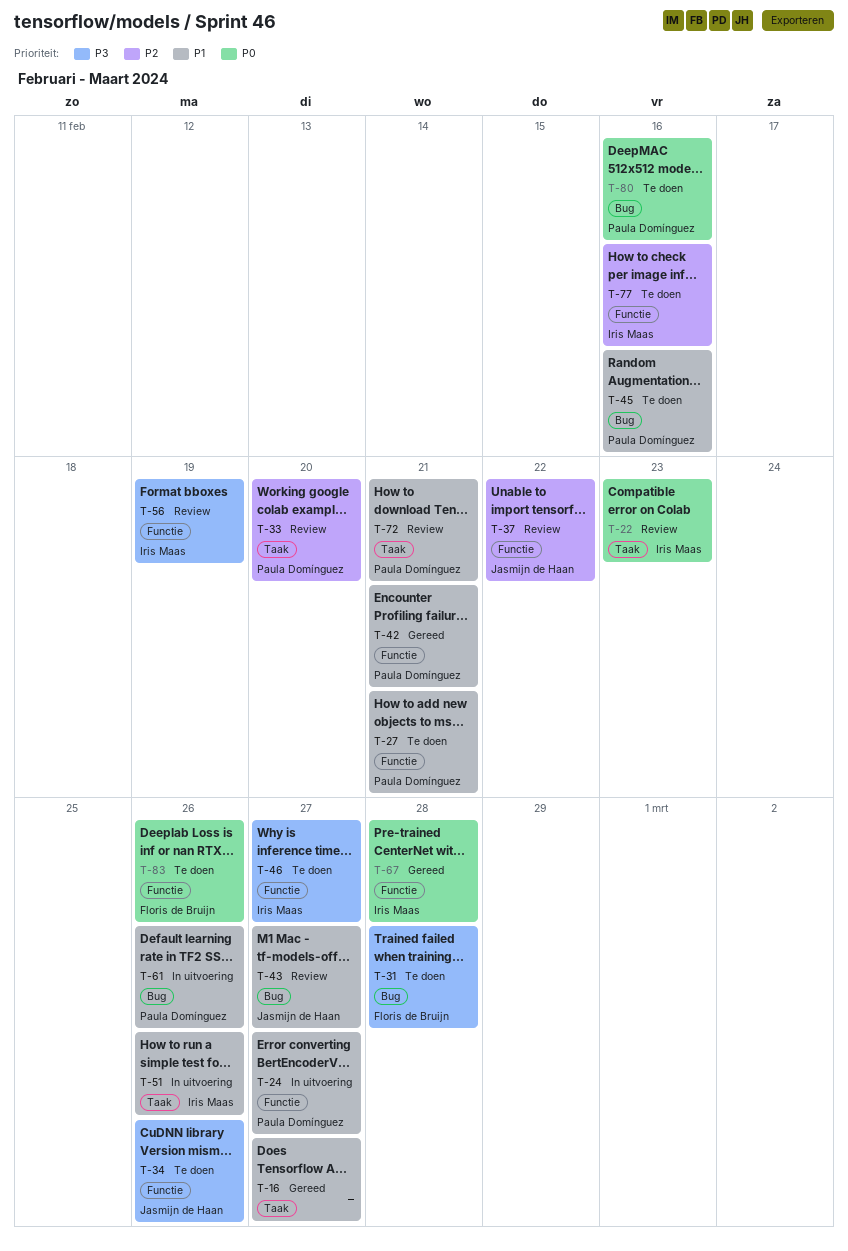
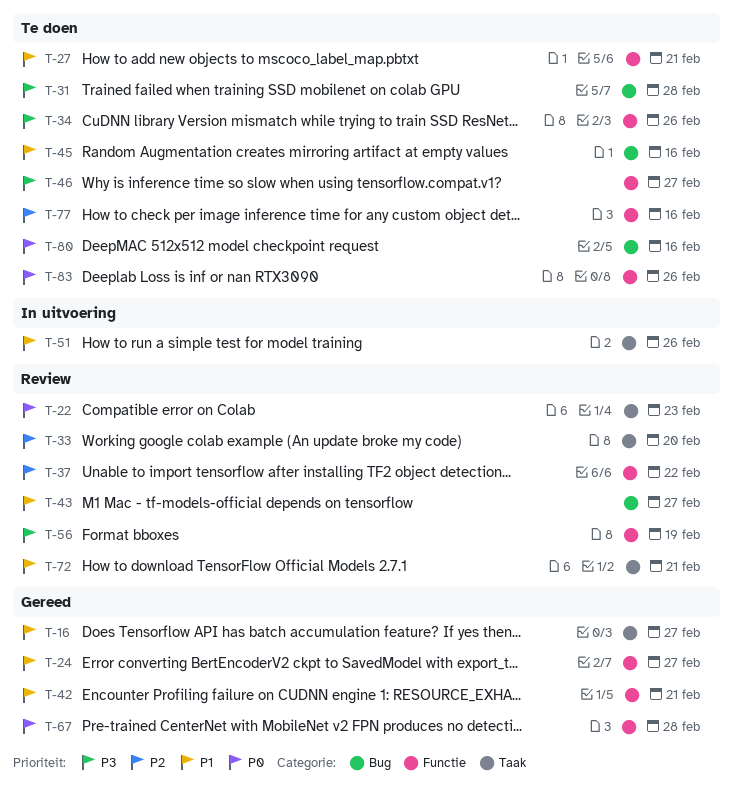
T-24, status: In uitvoering -> Gereed
T-61: present -> none

